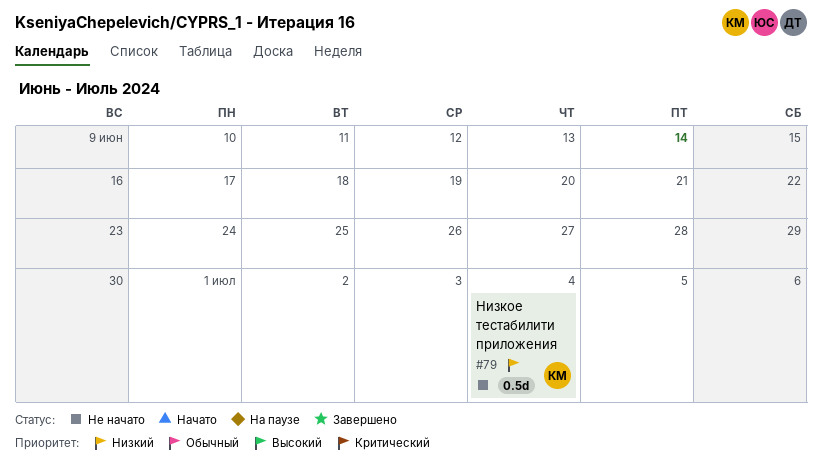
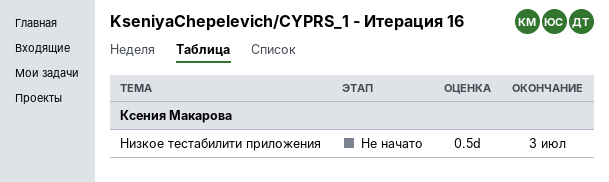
Низкое тестабилити приложения, due: Jul 4 -> Jul 3

